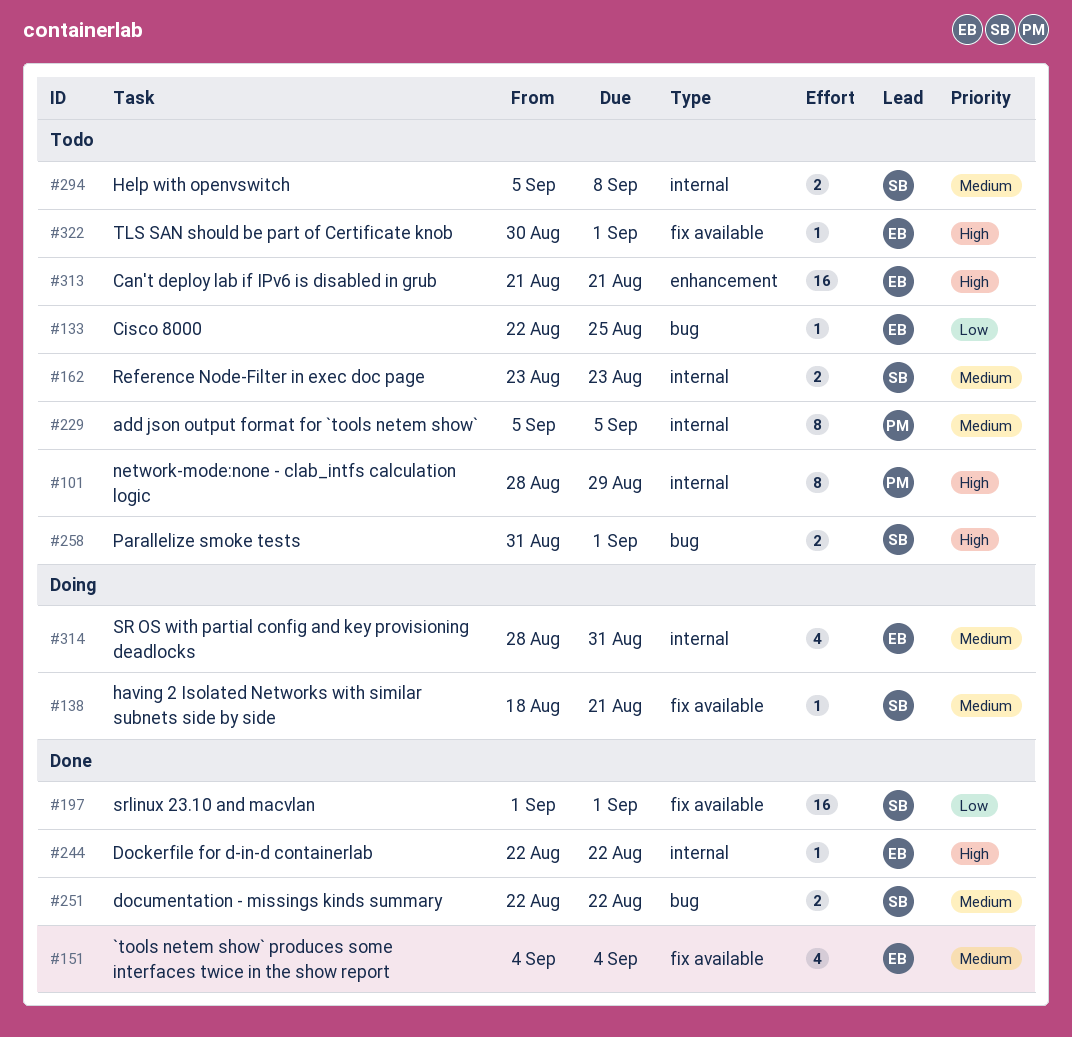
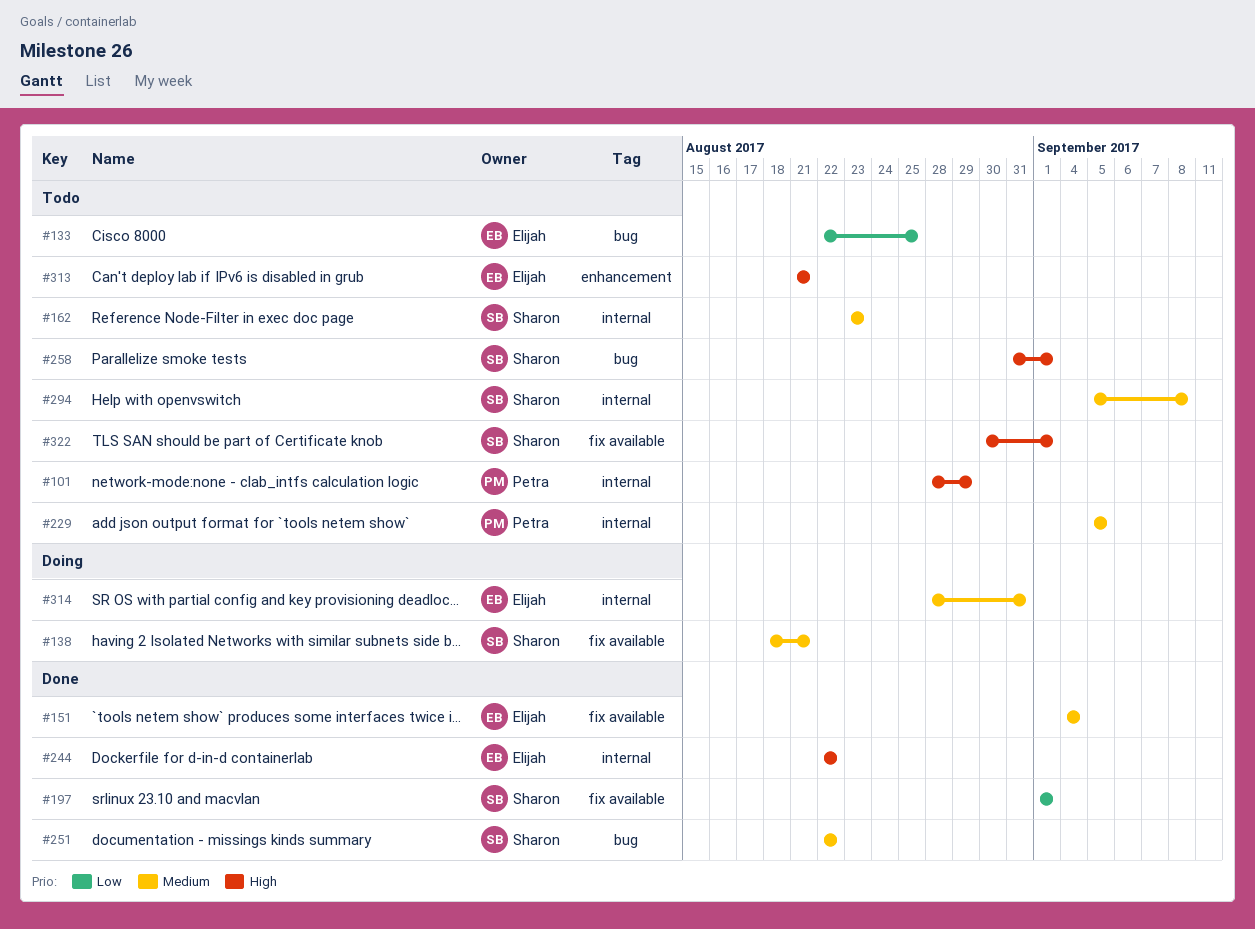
#322, owner: Elijah -> Sharon

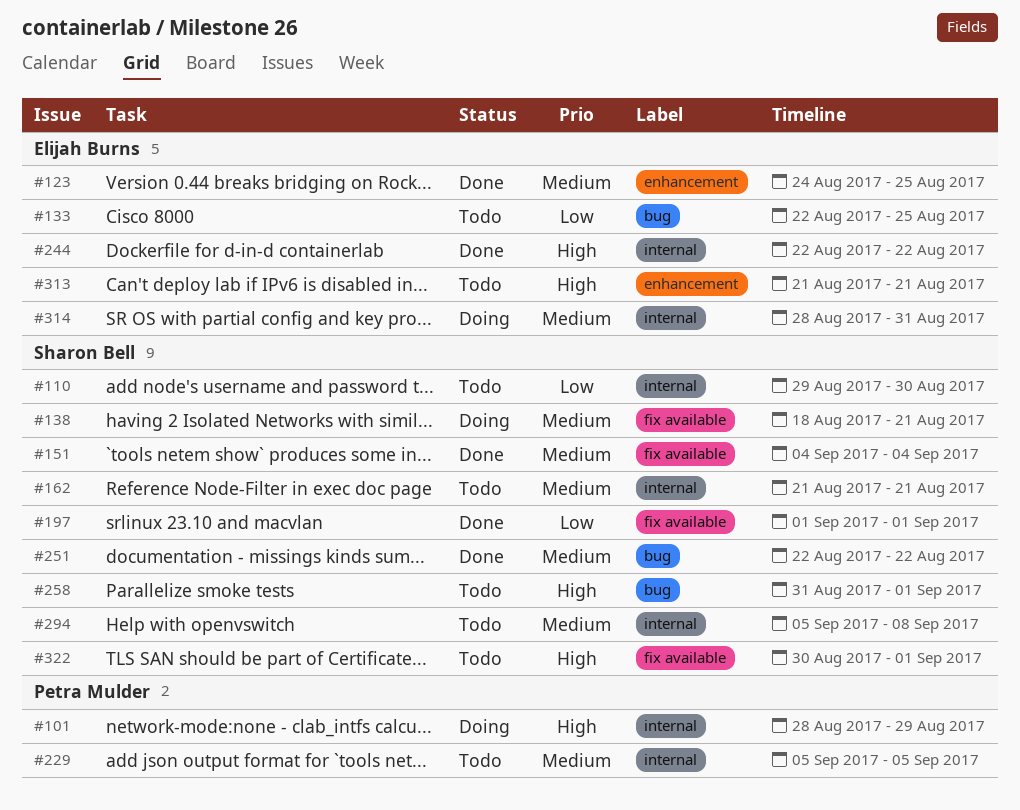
#101, status: Todo -> Doing
#110: none -> present
#123: none -> present
#151, owner: Elijah Burns -> Sharon Bell
#162, start: Aug 23 -> Aug 21
#162, due: Aug 23 -> Aug 21

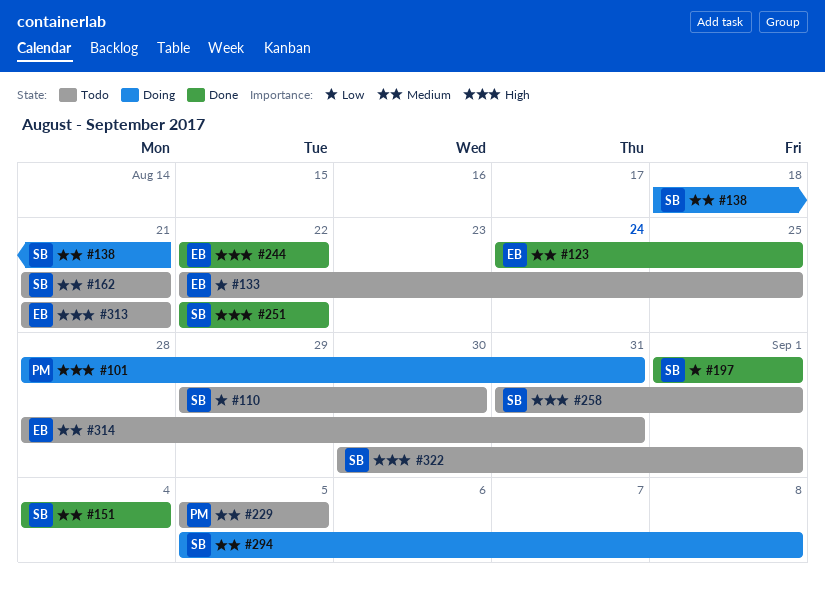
#101, due: Aug 29 -> Aug 31
#251, priority: Medium -> High
#294, status: Todo -> Doing
#314, status: Doing -> Todo

